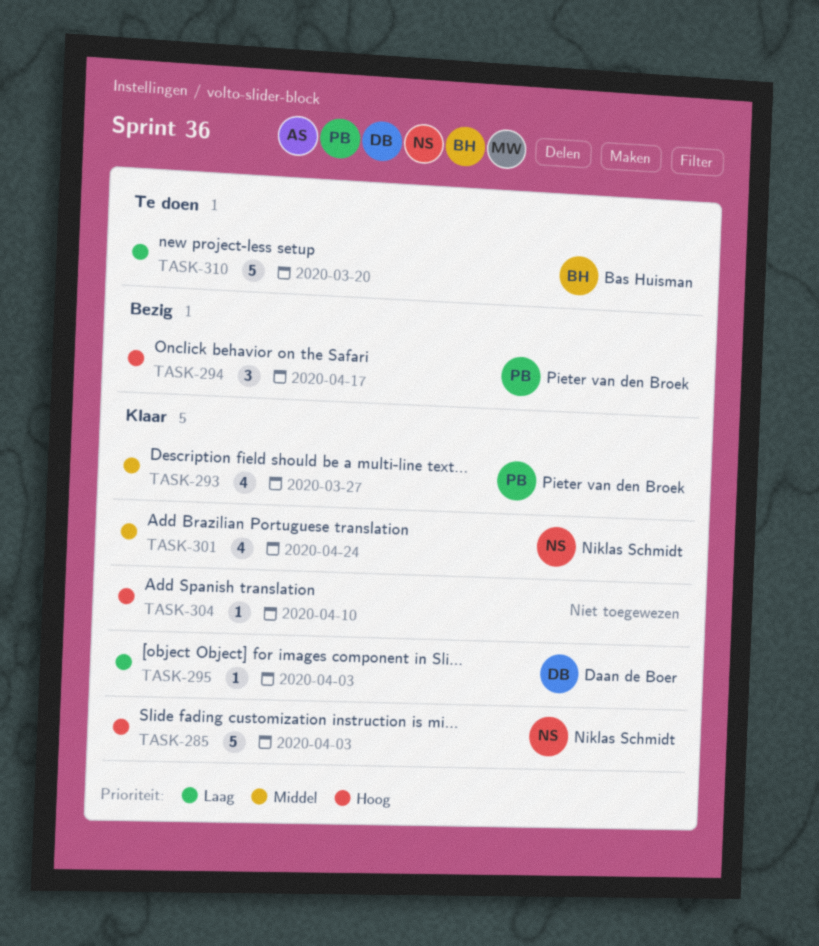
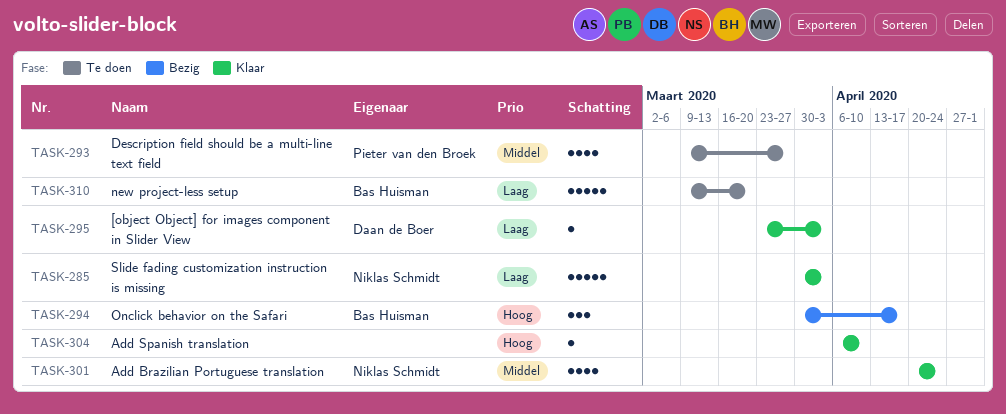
TASK-285, priority: Hoog -> Laag
TASK-293, status: Klaar -> Te doen
TASK-294, owner: Pieter van den Broek -> Bas Huisman

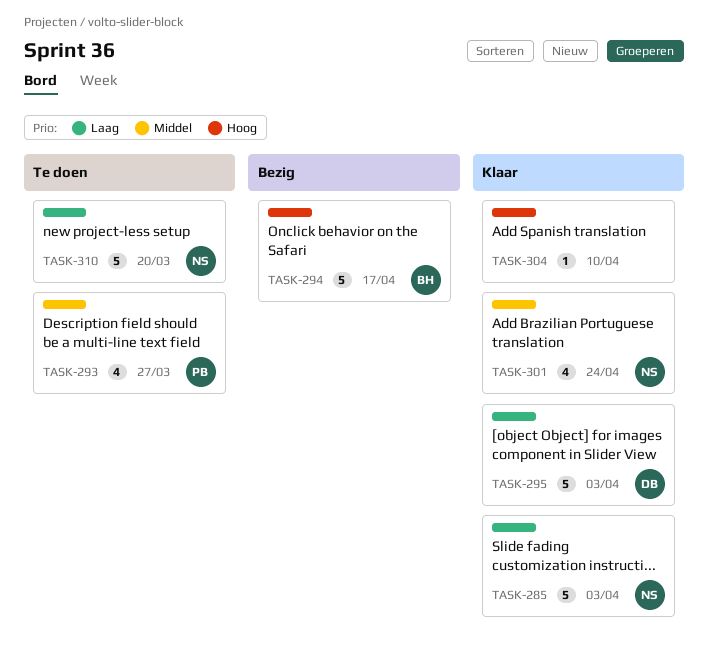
TASK-294, estimate: 3 -> 5
TASK-295, estimate: 1 -> 5
TASK-310, owner: Bas Huisman -> Niklas Schmidt

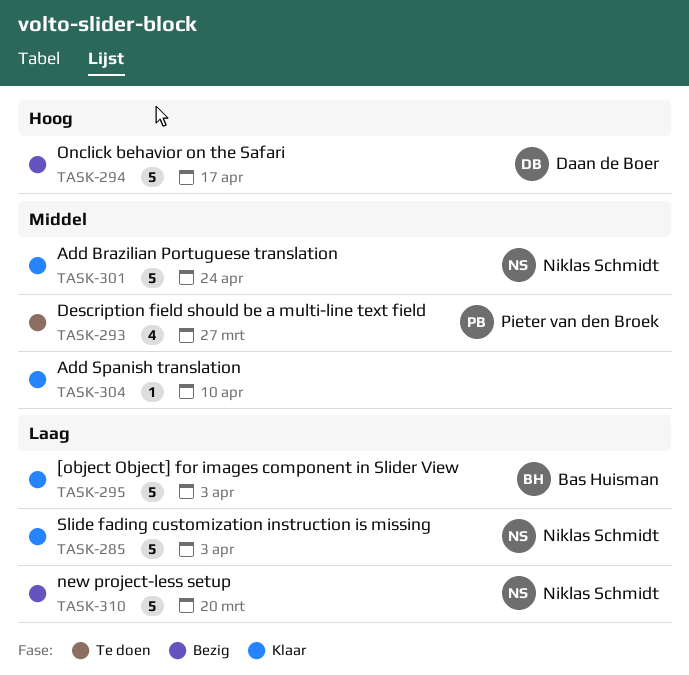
TASK-294, owner: Bas Huisman -> Daan de Boer
TASK-295, owner: Daan de Boer -> Bas Huisman
TASK-301, estimate: 4 -> 5
TASK-304, priority: Hoog -> Middel
TASK-310, status: Te doen -> Bezig

